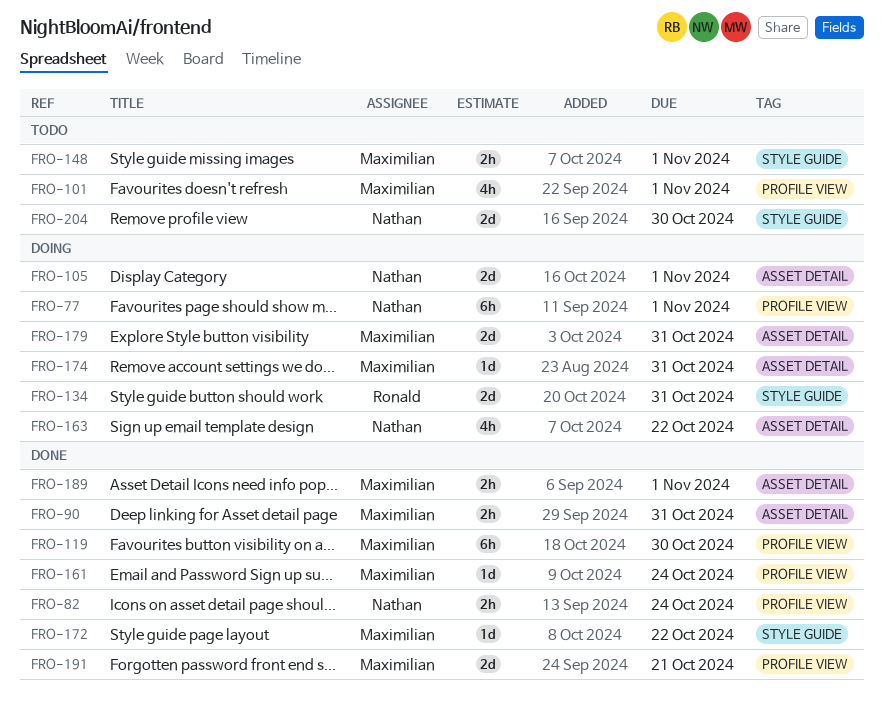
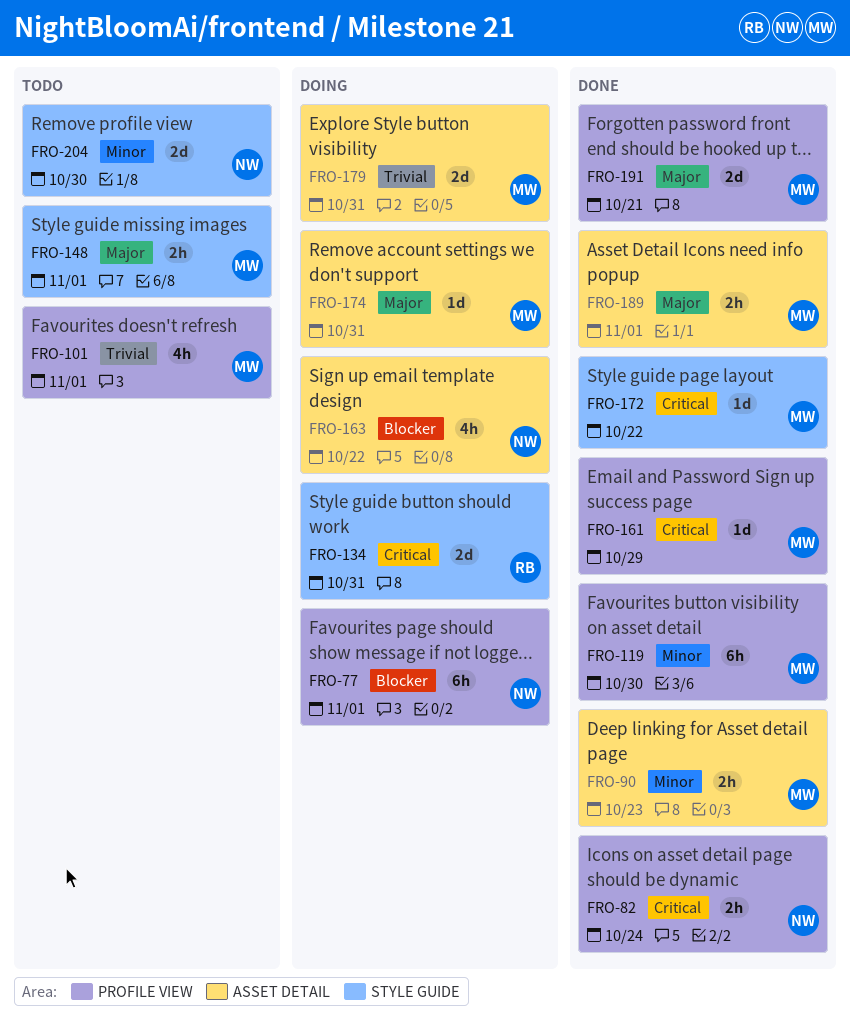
FRO-90, due: Oct 31 -> Oct 23
FRO-105: present -> none
FRO-161, due: Oct 24 -> Oct 29

